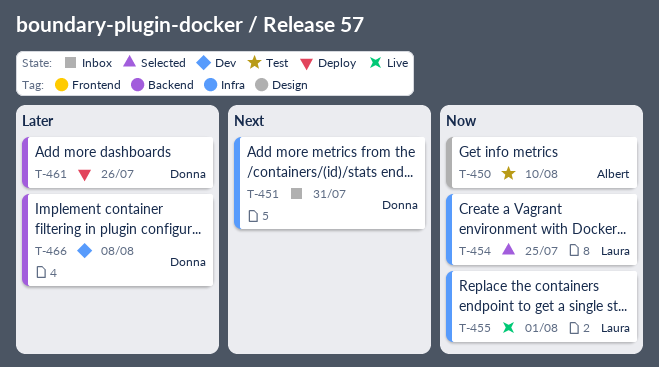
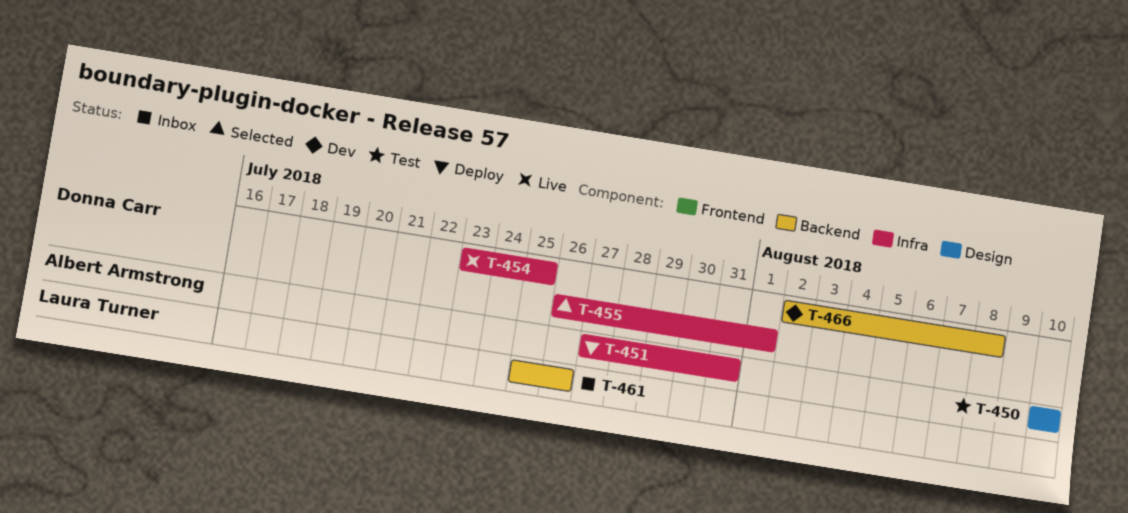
T-451, status: Inbox -> Deploy
T-451, owner: Donna Carr -> Albert Armstrong
T-454, status: Selected -> Live
T-454, owner: Laura Turner -> Donna Carr
T-455, status: Live -> Selected
T-455, owner: Laura Turner -> Donna Carr
T-461, status: Deploy -> Inbox
T-461, owner: Donna Carr -> Laura Turner

